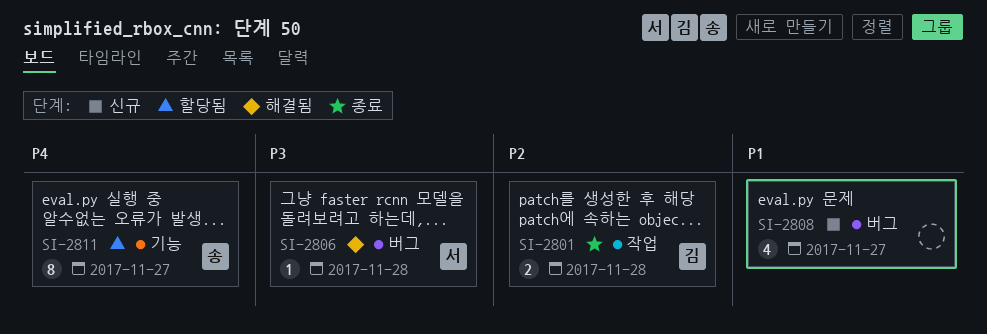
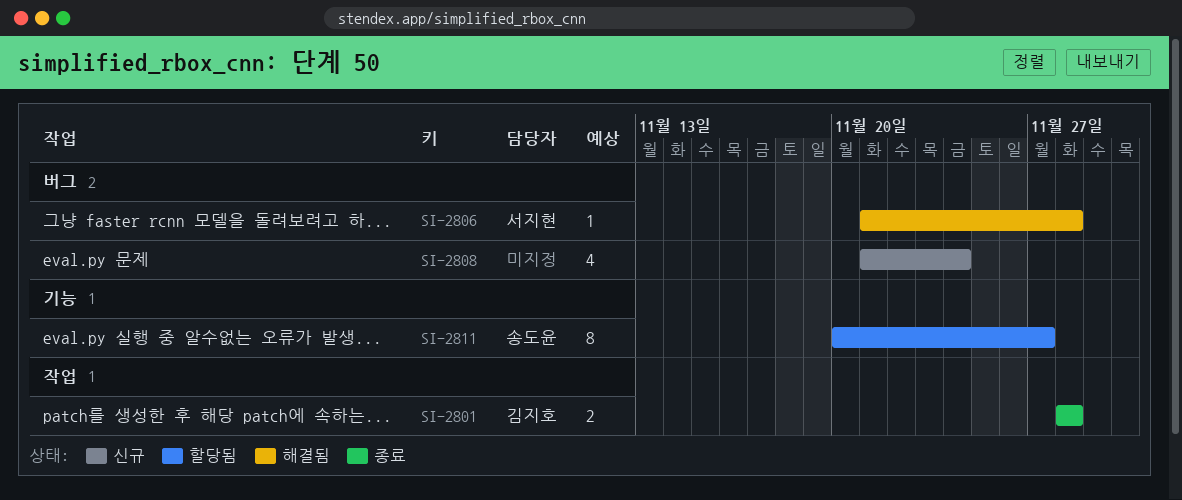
SI-2808, due: Nov 27 -> Nov 24

